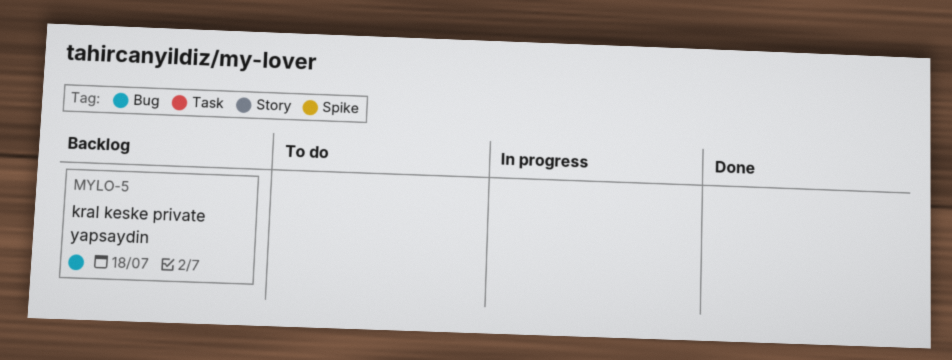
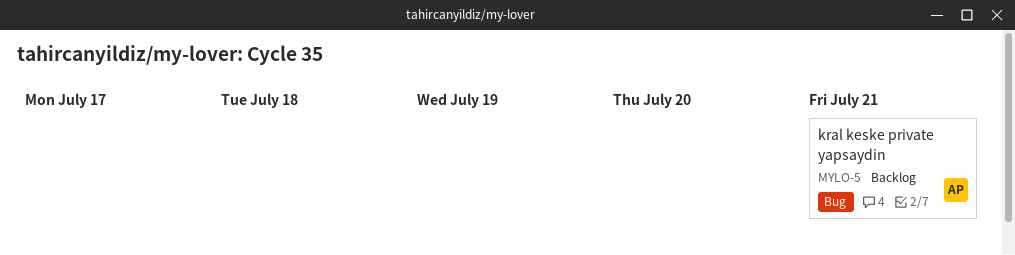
MYLO-5, due: Jul 18 -> Jul 21

